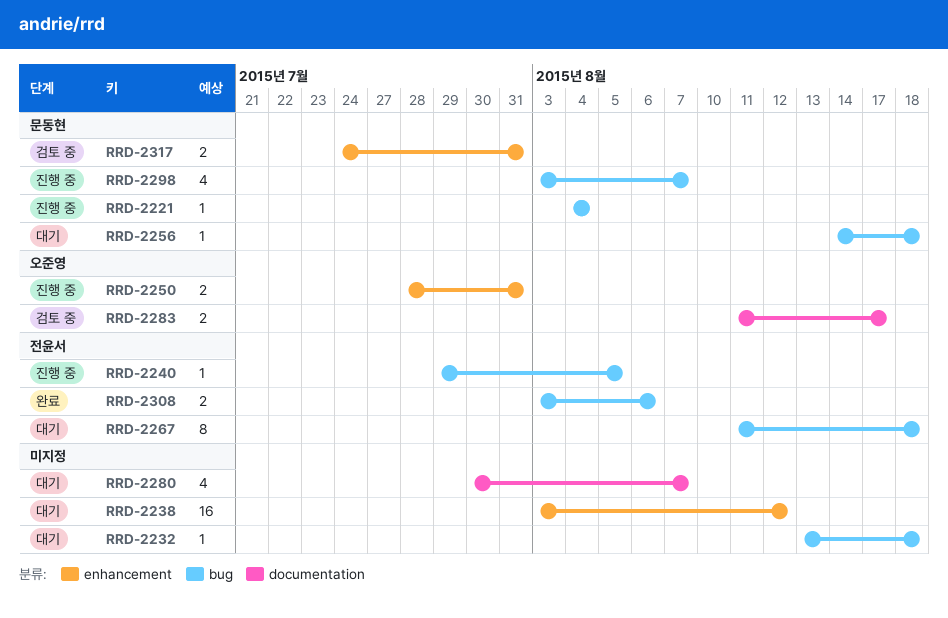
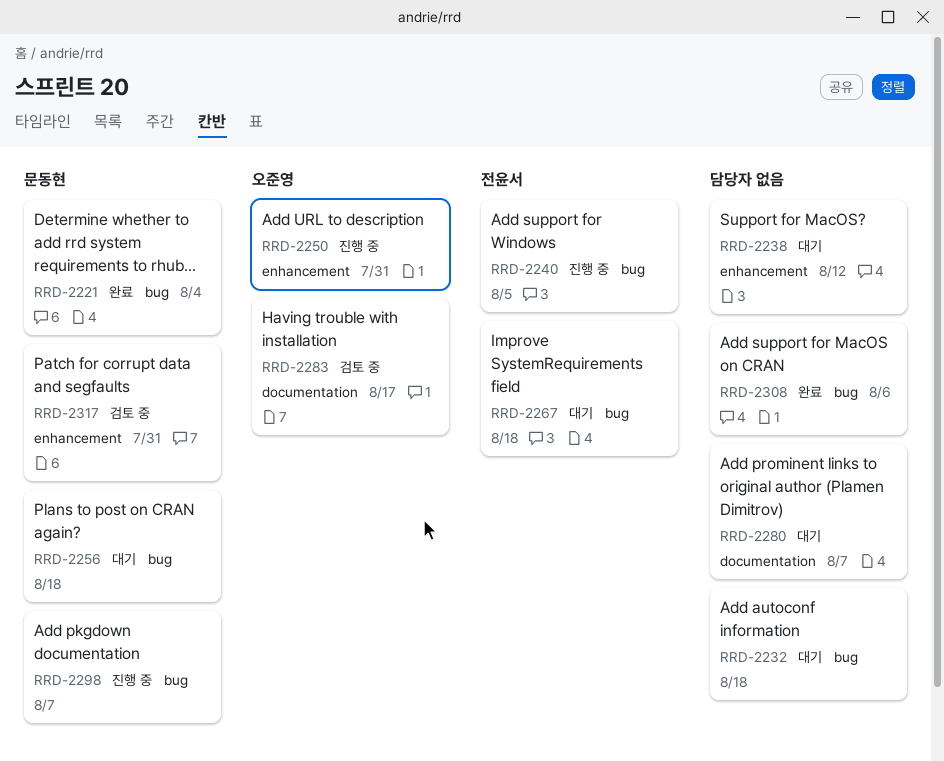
RRD-2221, status: 진행 중 -> 완료
RRD-2308, owner: 전윤서 -> none

